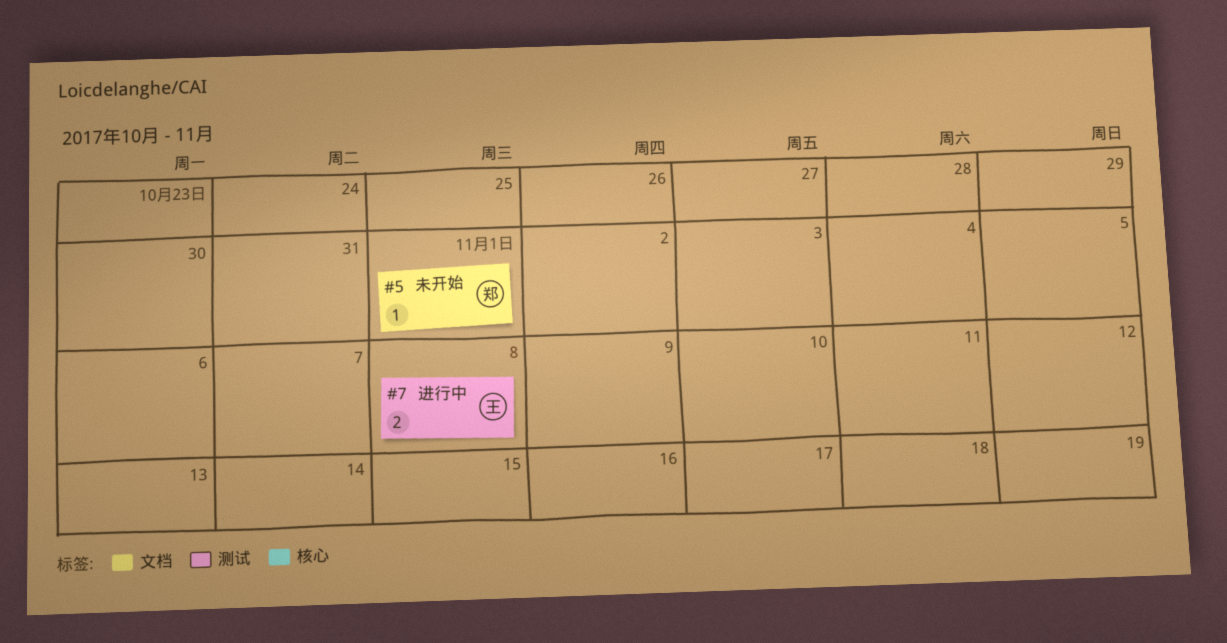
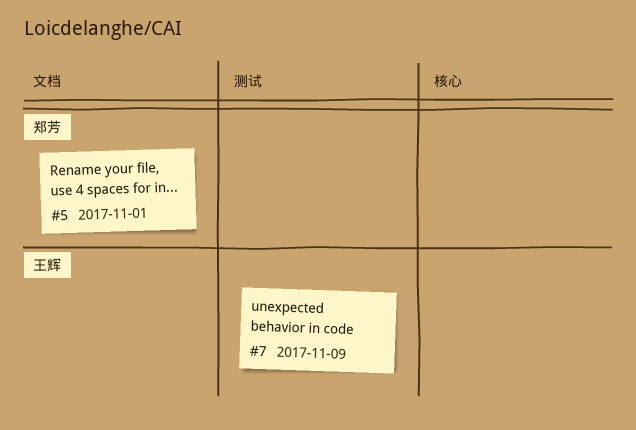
#7, due: Nov 8 -> Nov 9

